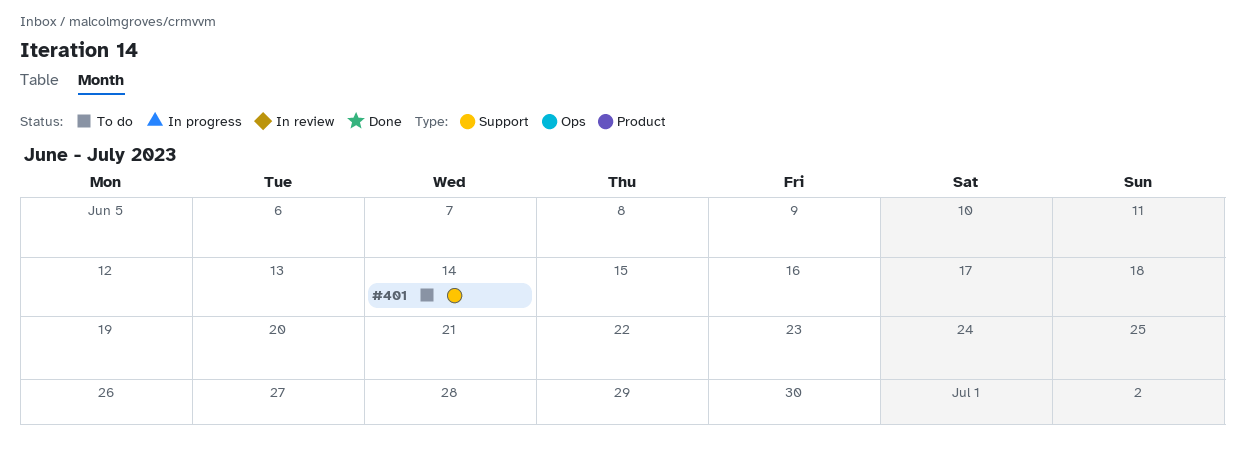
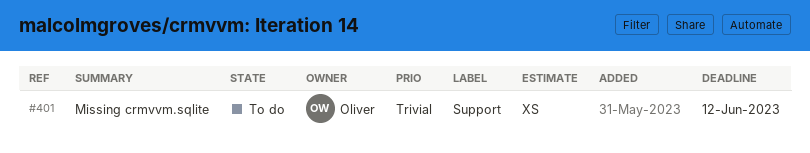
#401, due: Jun 14 -> Jun 12

